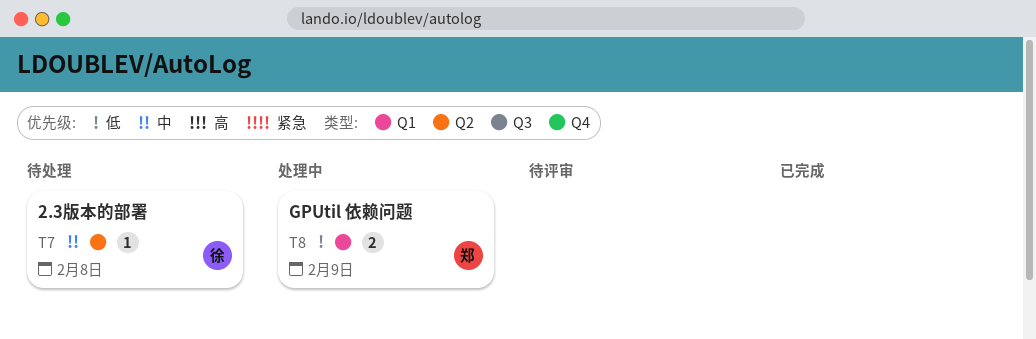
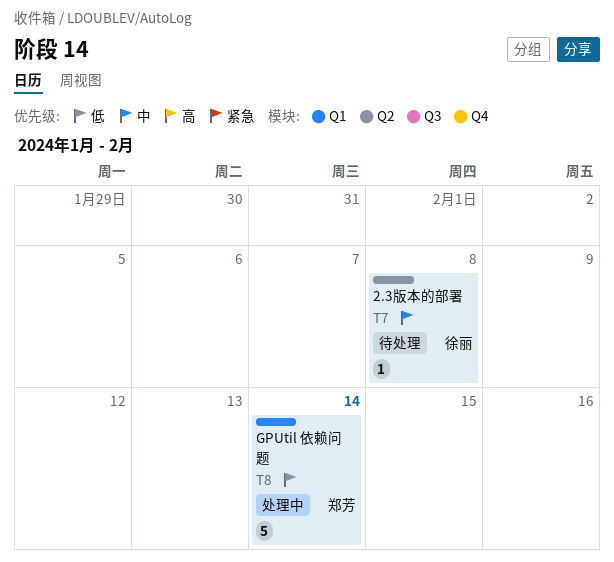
T8, estimate: 2 -> 5
T8, due: Feb 9 -> Feb 14

